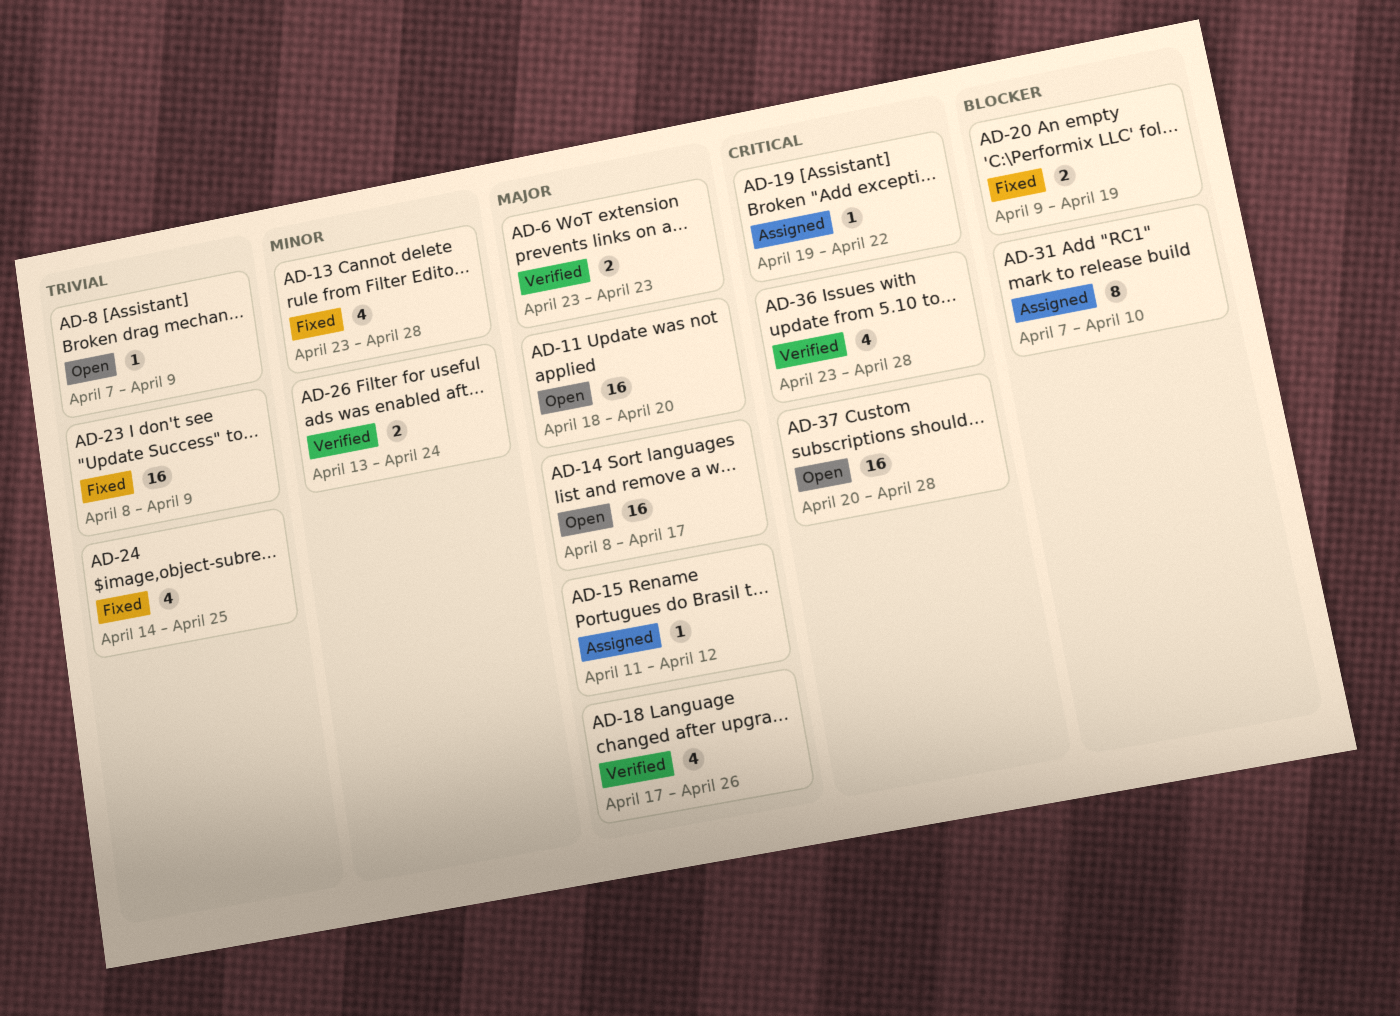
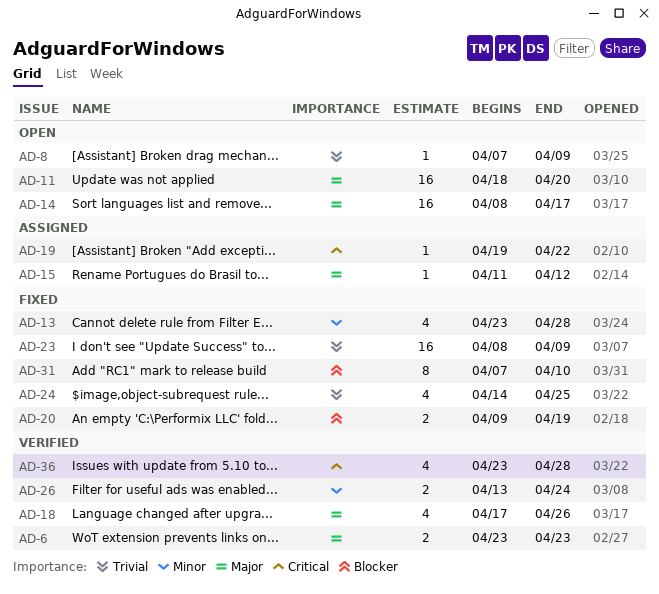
AD-31, status: Assigned -> Fixed
AD-37: present -> none

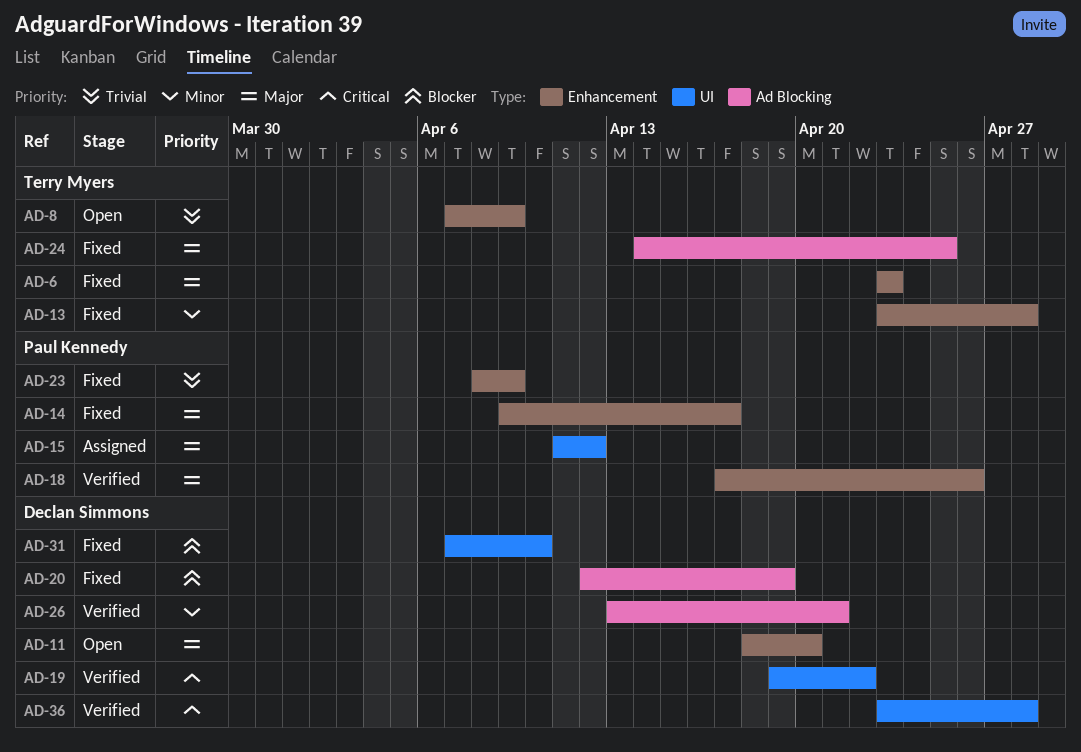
AD-6, status: Verified -> Fixed
AD-14, status: Open -> Fixed
AD-14, start: Apr 8 -> Apr 9
AD-19, status: Assigned -> Verified
AD-20, start: Apr 9 -> Apr 12
AD-24, priority: Trivial -> Major
AD-26, due: Apr 24 -> Apr 21

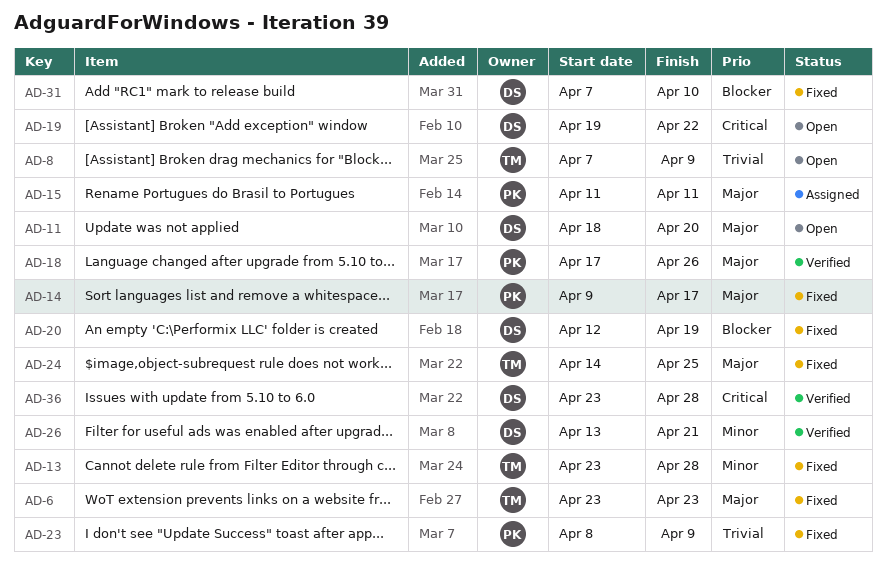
AD-15, due: Apr 12 -> Apr 11
AD-19, status: Verified -> Open

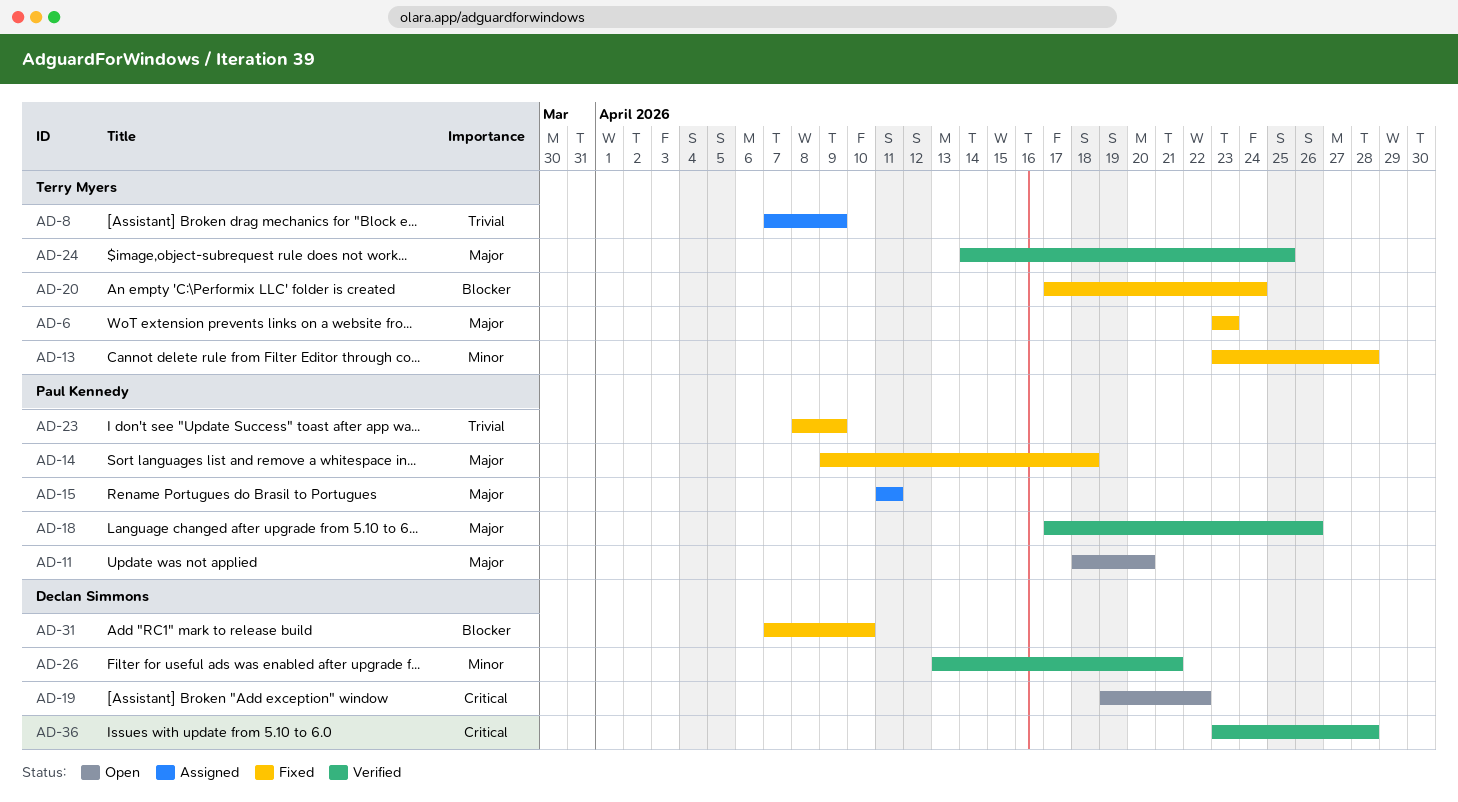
AD-8, status: Open -> Assigned
AD-11, owner: Declan Simmons -> Paul Kennedy
AD-14, due: Apr 17 -> Apr 18
AD-20, owner: Declan Simmons -> Terry Myers
AD-20, start: Apr 12 -> Apr 17
AD-20, due: Apr 19 -> Apr 24
AD-24, status: Fixed -> Verified

